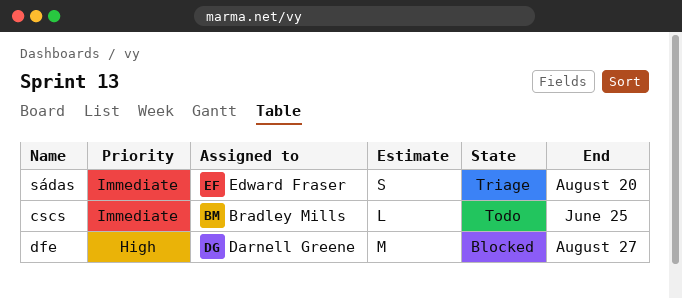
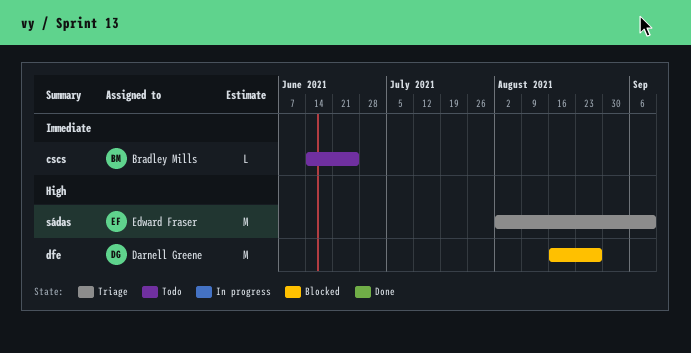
sádas, priority: Immediate -> High
sádas, estimate: S -> M
sádas, due: Aug 20 -> Sep 10

